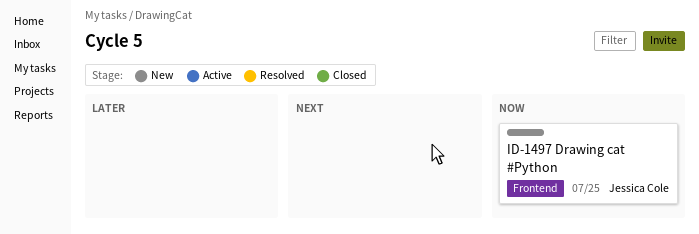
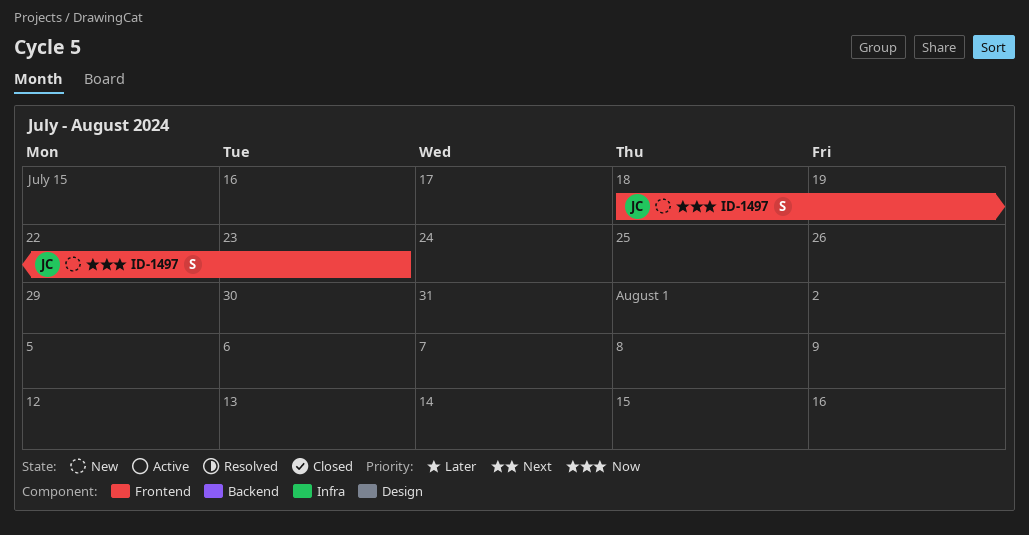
ID-1497, due: Jul 25 -> Jul 23

